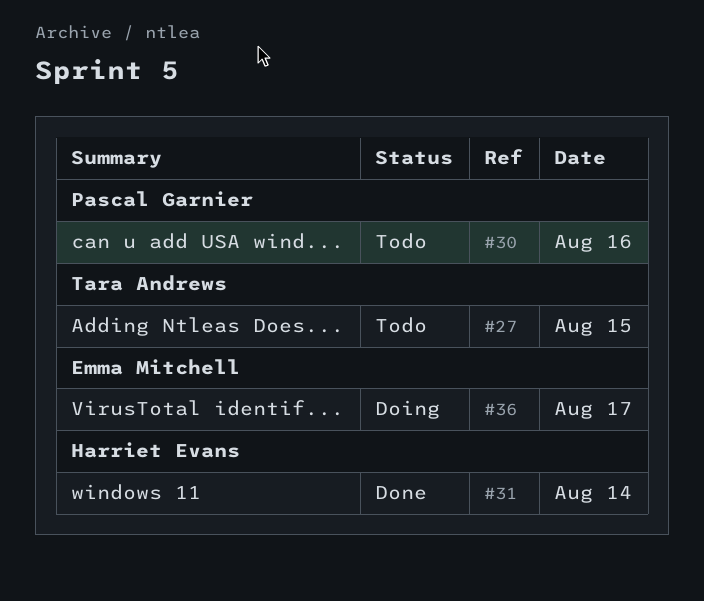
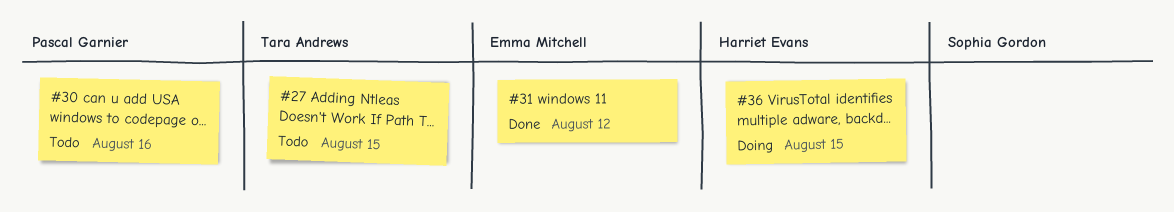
#31, owner: Harriet Evans -> Emma Mitchell
#31, day: Aug 14 -> Aug 12
#36, owner: Emma Mitchell -> Harriet Evans
#36, day: Aug 17 -> Aug 15

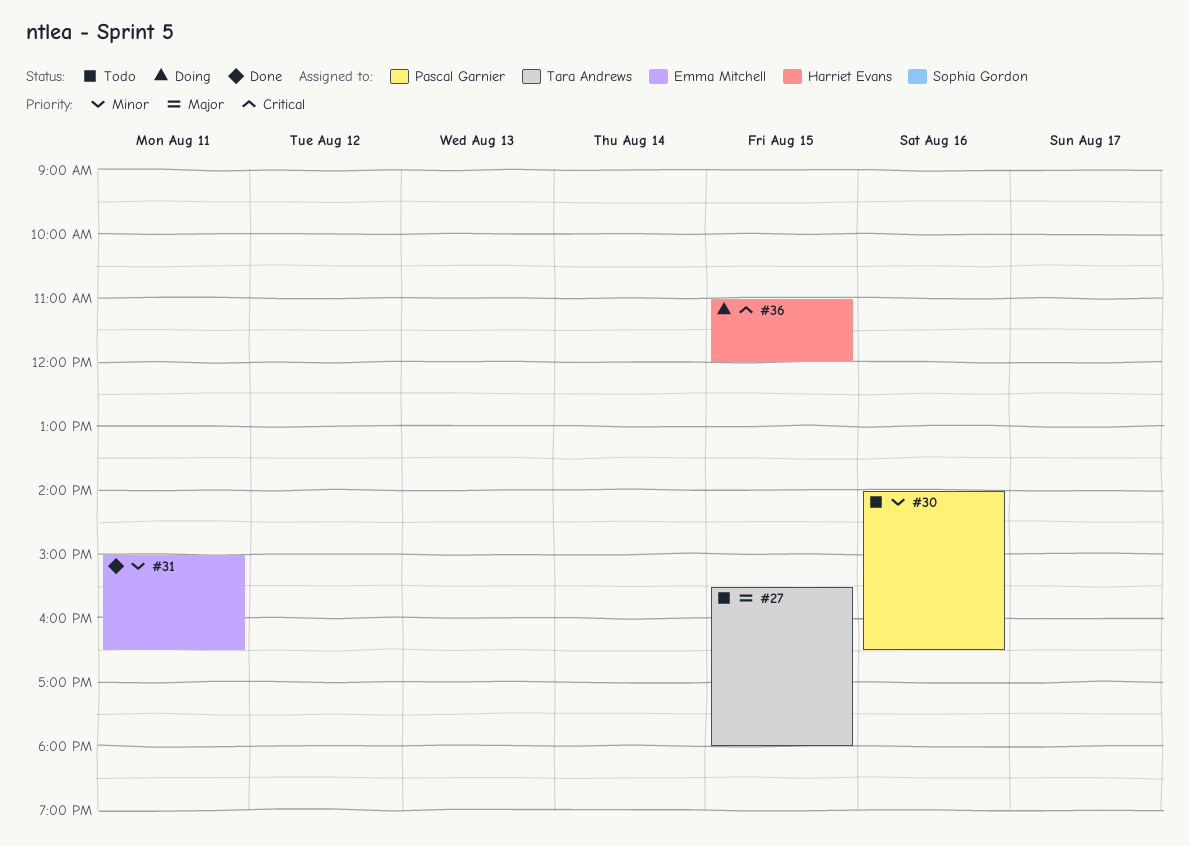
#31, day: Aug 12 -> Aug 11

